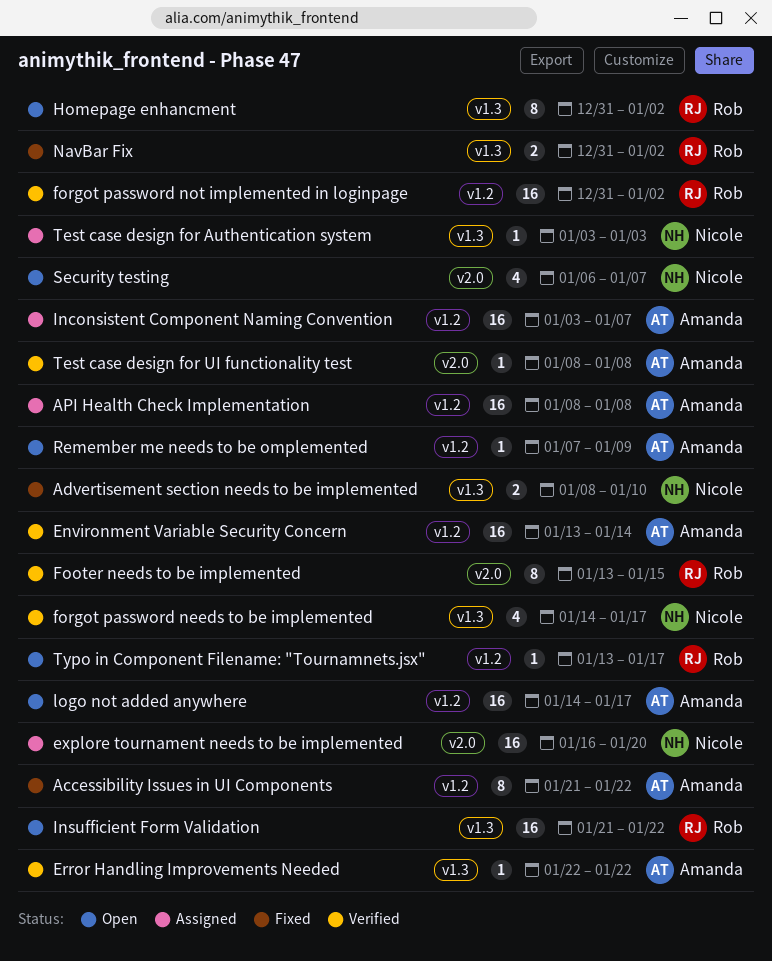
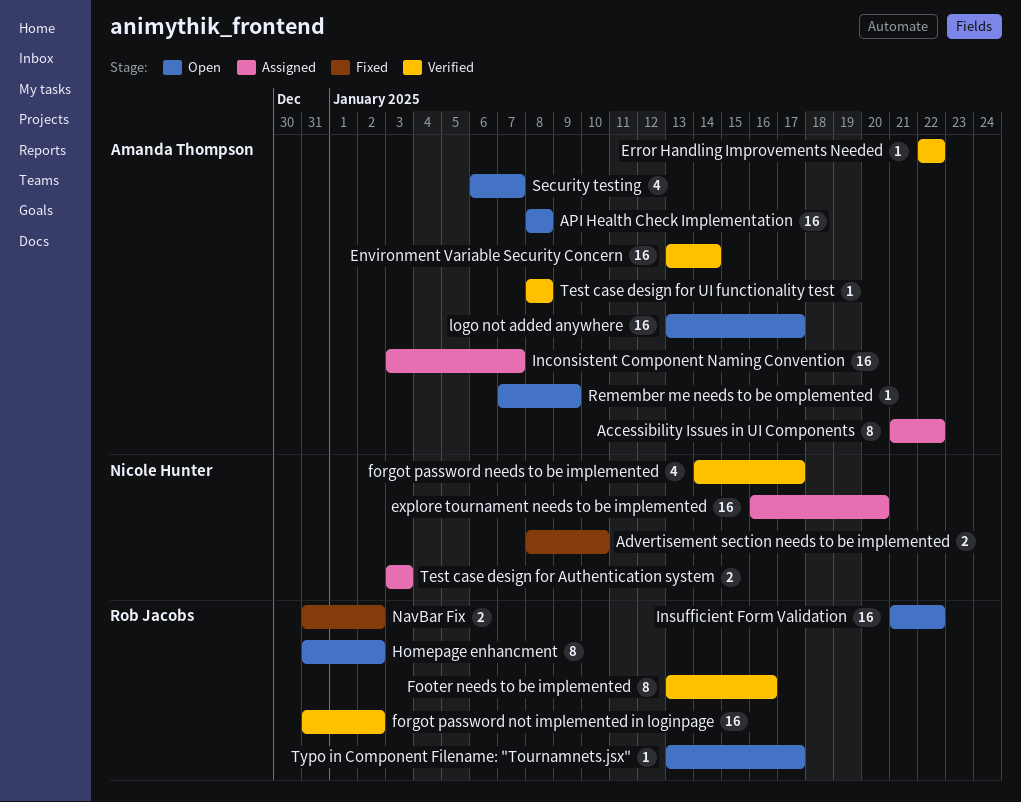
Accessibility Issues in UI Components, status: Fixed -> Assigned
API Health Check Implementation, status: Assigned -> Open
Footer needs to be implemented, due: Jan 15 -> Jan 16
logo not added anywhere, start: Jan 14 -> Jan 13
Security testing, owner: Nicole Hunter -> Amanda Thompson
Test case design for Authentication system, estimate: 1 -> 2

